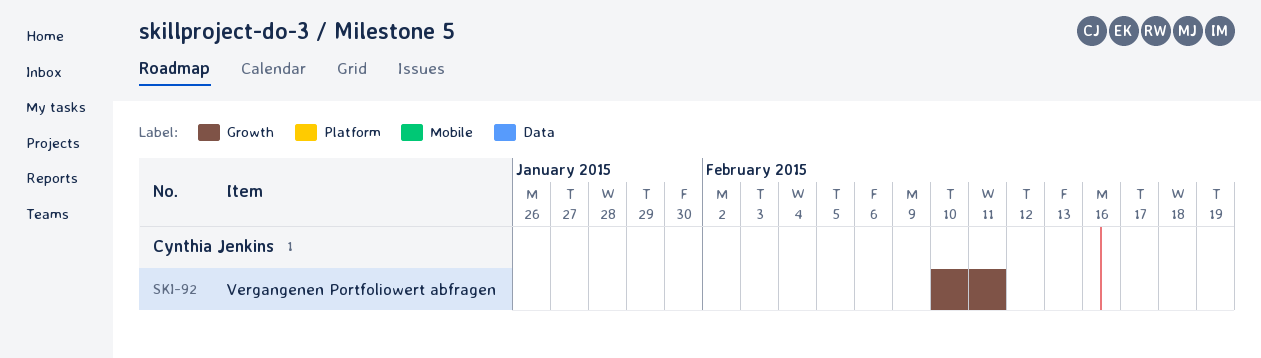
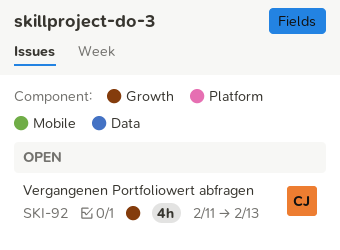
SKI-92, start: Feb 10 -> Feb 11
SKI-92, due: Feb 11 -> Feb 13

